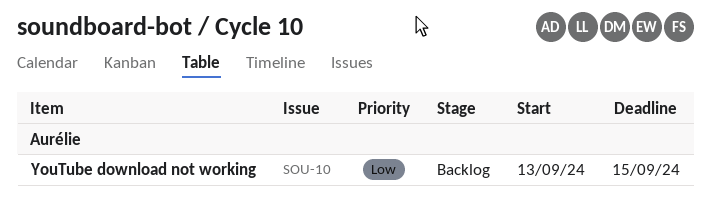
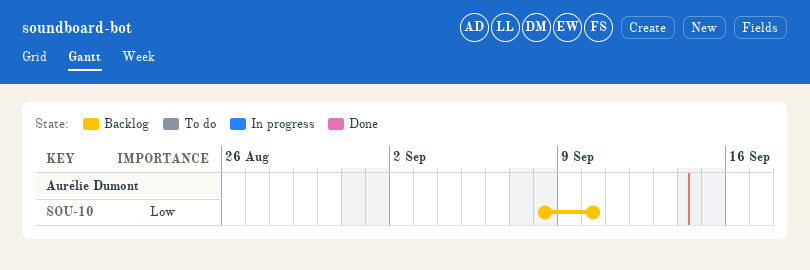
SOU-10, start: Sep 13 -> Sep 8
SOU-10, due: Sep 15 -> Sep 10

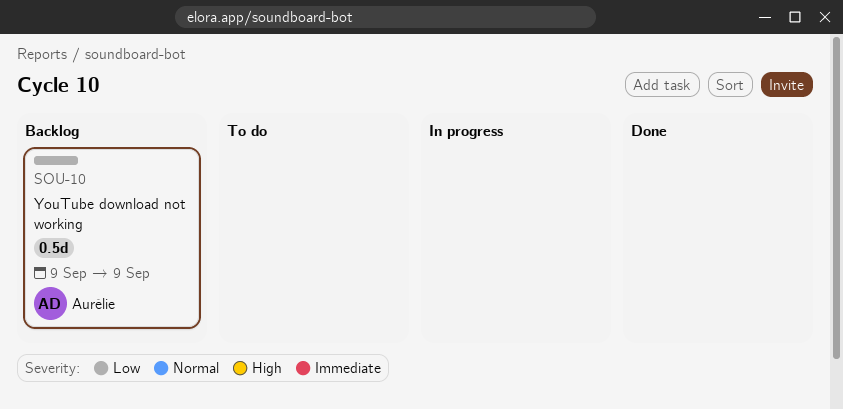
SOU-10, start: Sep 8 -> Sep 9
SOU-10, due: Sep 10 -> Sep 9

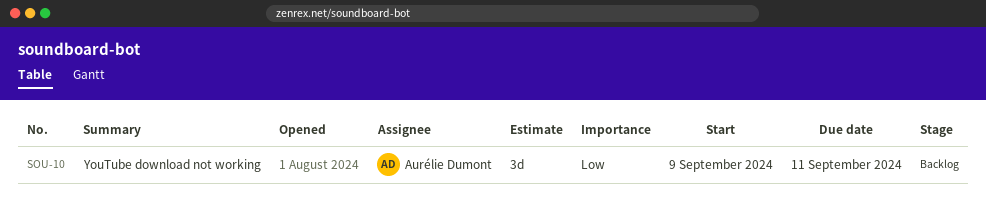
SOU-10, estimate: 0.5d -> 3d
SOU-10, due: Sep 9 -> Sep 11

